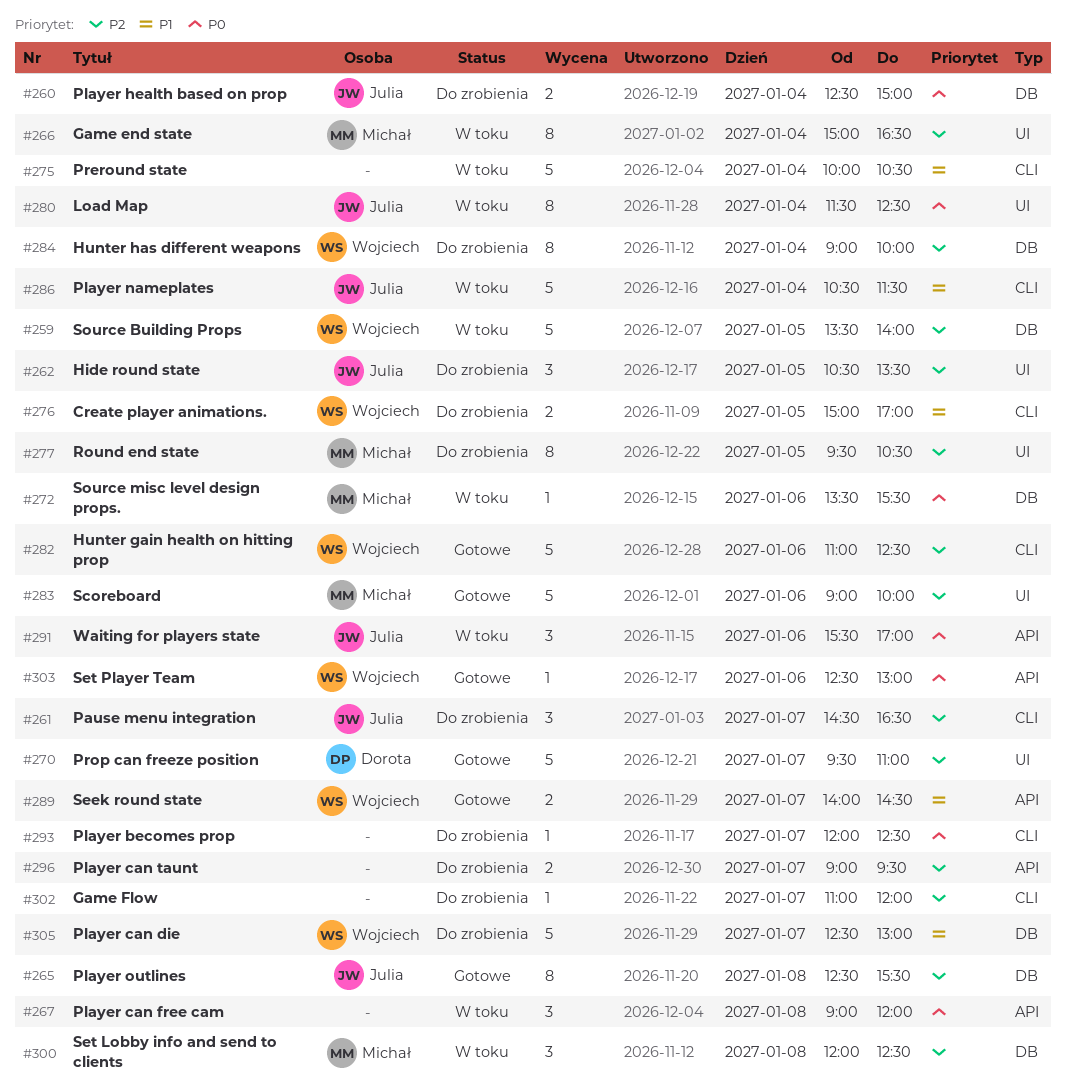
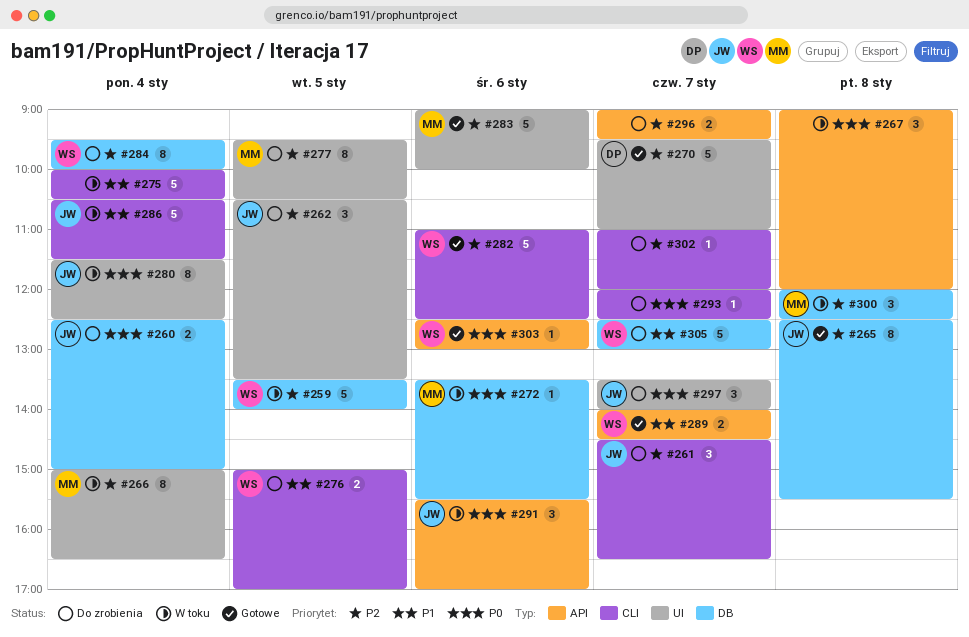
#284, begins: 09:00 -> 09:30
#297: none -> present

